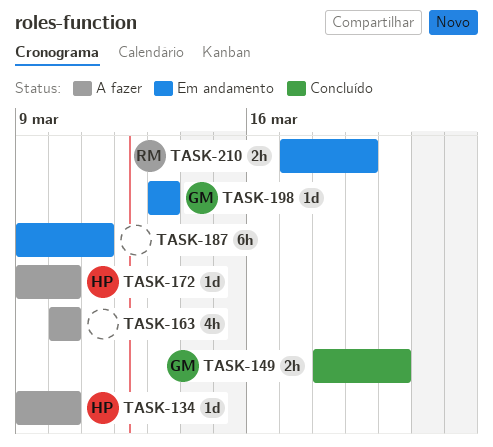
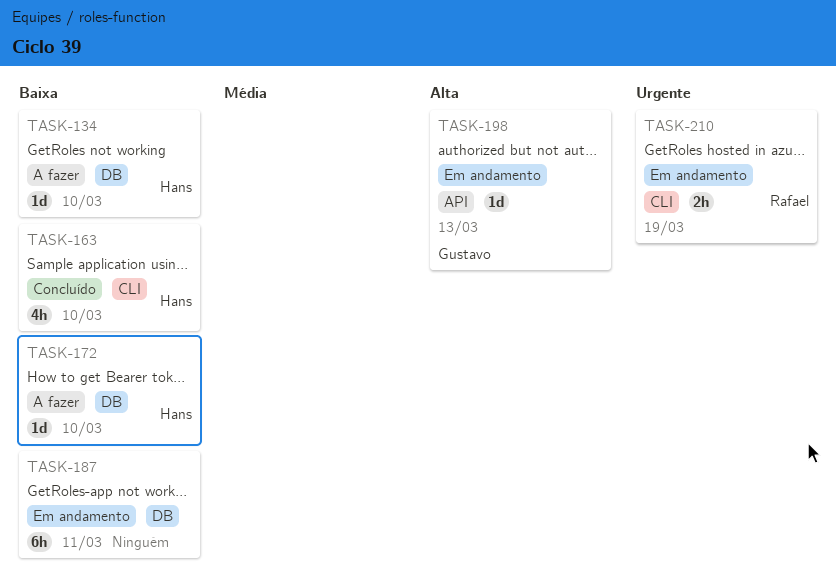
TASK-149: present -> none
TASK-163, status: A fazer -> Concluído
TASK-163, owner: none -> Hans

